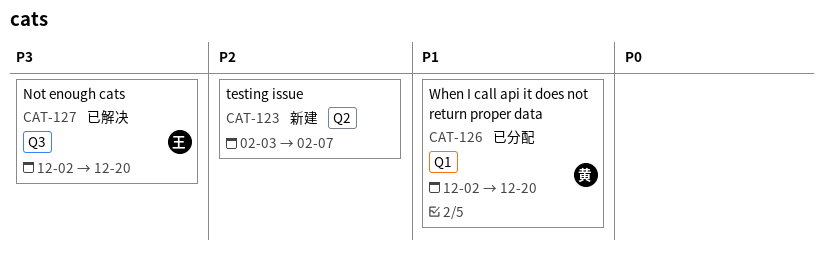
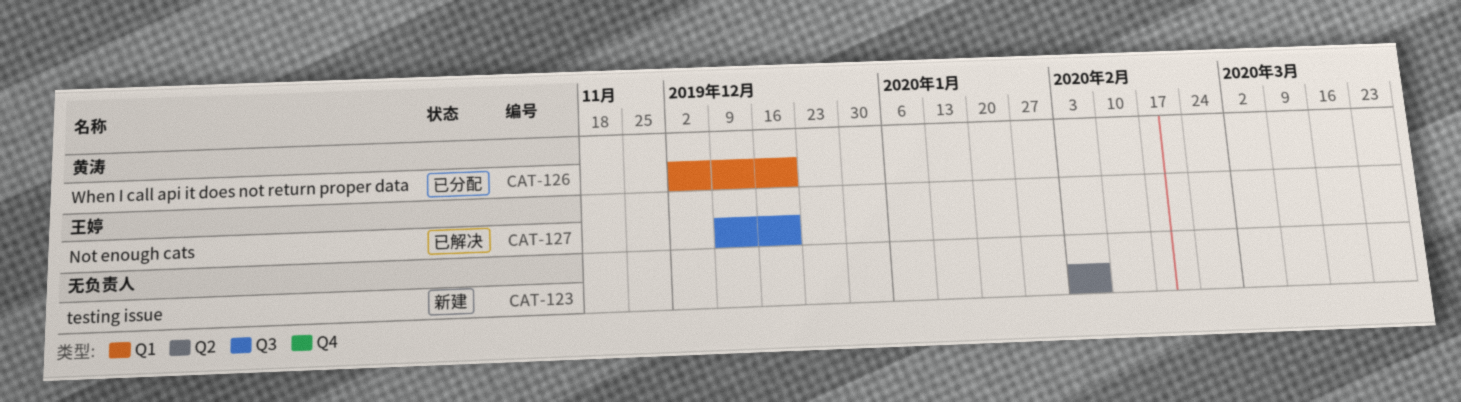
CAT-127, start: Dec 2 -> Dec 9

